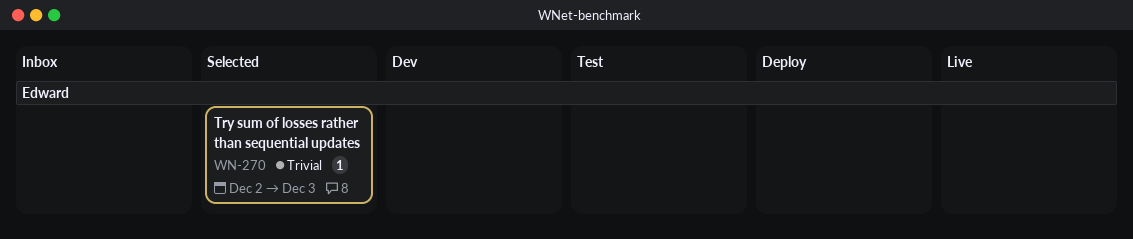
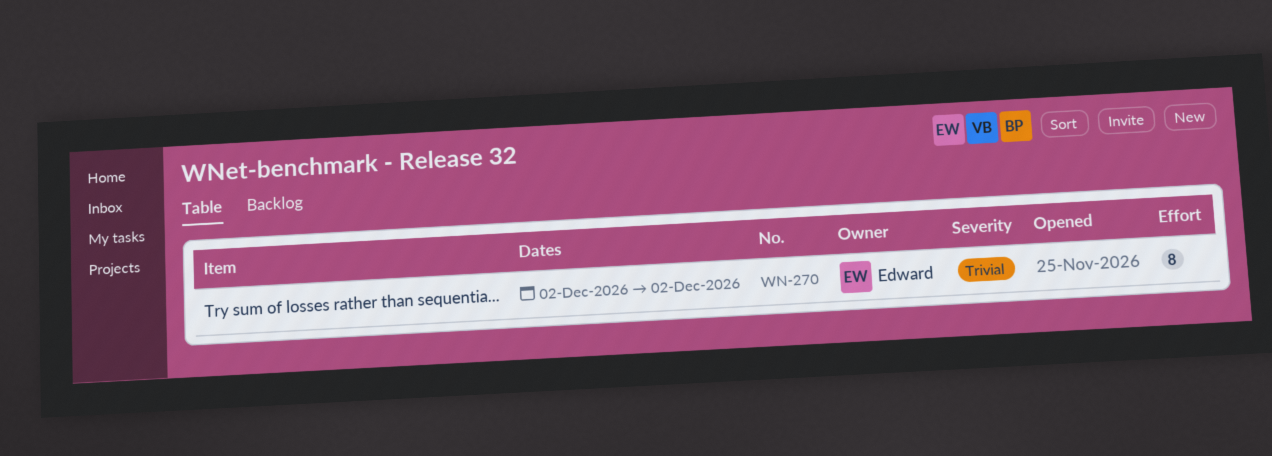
WN-270, estimate: 1 -> 8
WN-270, due: Dec 3 -> Dec 2

